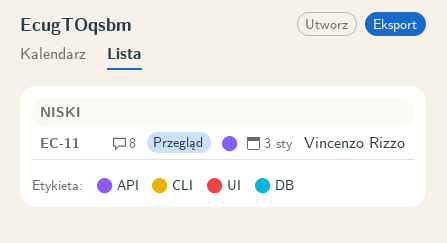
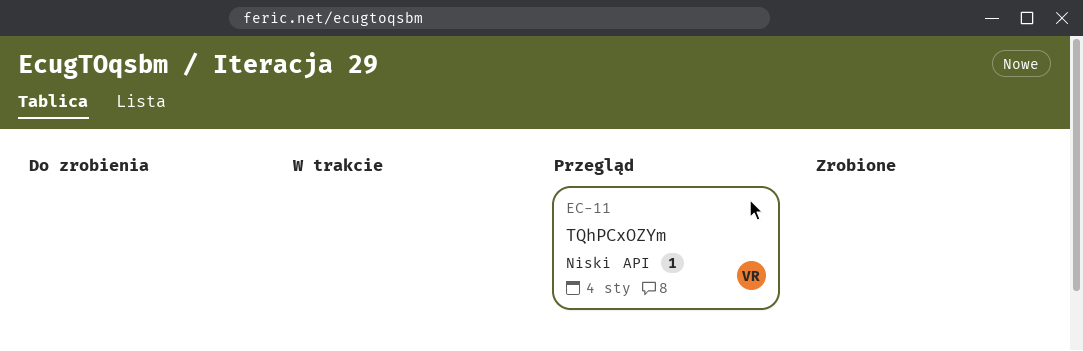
EC-11, due: Jan 3 -> Jan 4

